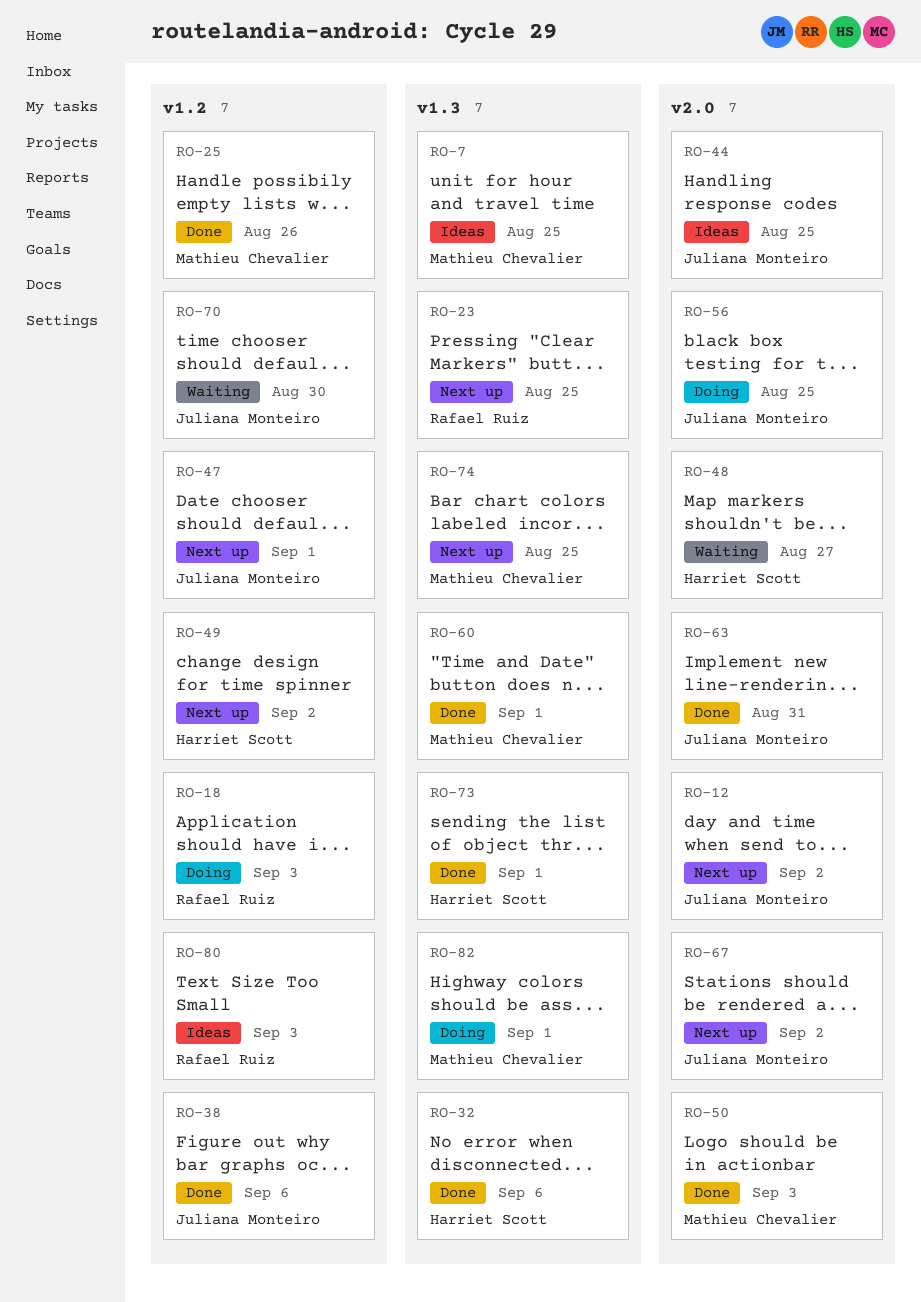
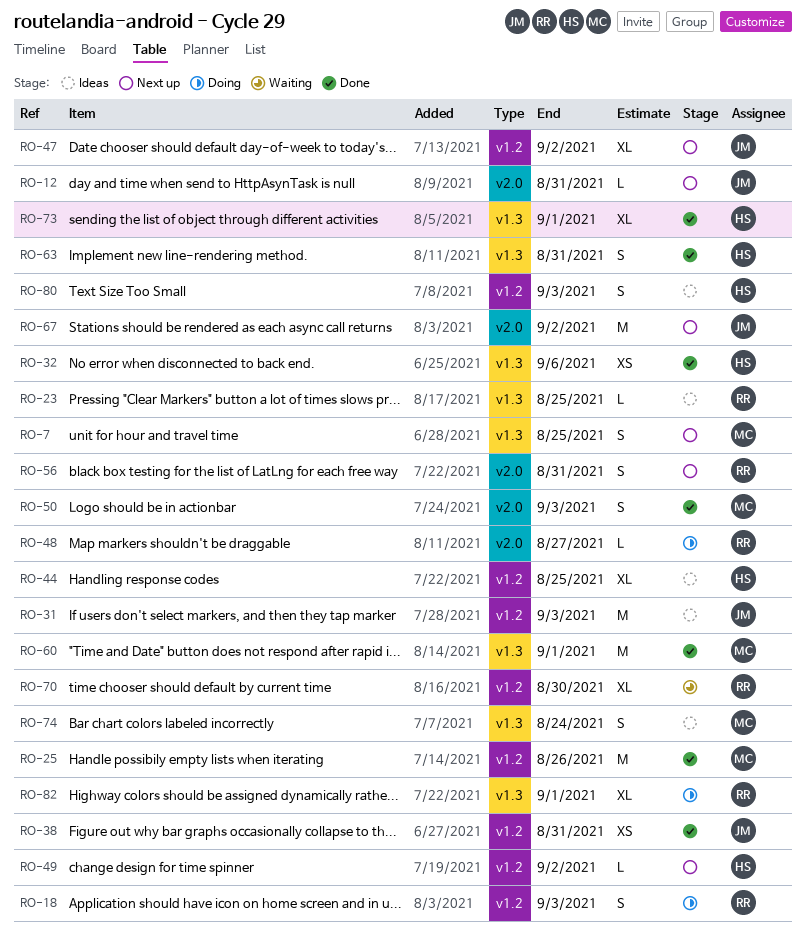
RO-7, status: Ideas -> Next up
RO-12, due: Sep 2 -> Aug 31
RO-23, status: Next up -> Ideas
RO-31: none -> present
RO-38, due: Sep 6 -> Aug 31
RO-44, owner: Juliana Monteiro -> Harriet Scott
RO-44, label: v2.0 -> v1.2
RO-47, due: Sep 1 -> Sep 2
RO-48, status: Waiting -> Doing
RO-48, owner: Harriet Scott -> Rafael Ruiz
RO-56, status: Doing -> Next up
RO-56, owner: Juliana Monteiro -> Rafael Ruiz
RO-56, due: Aug 25 -> Aug 31
RO-63, owner: Juliana Monteiro -> Harriet Scott
RO-63, label: v2.0 -> v1.3
RO-70, owner: Juliana Monteiro -> Rafael Ruiz
RO-74, status: Next up -> Ideas
RO-74, due: Aug 25 -> Aug 24
RO-80, owner: Rafael Ruiz -> Harriet Scott
RO-82, owner: Mathieu Chevalier -> Rafael Ruiz

